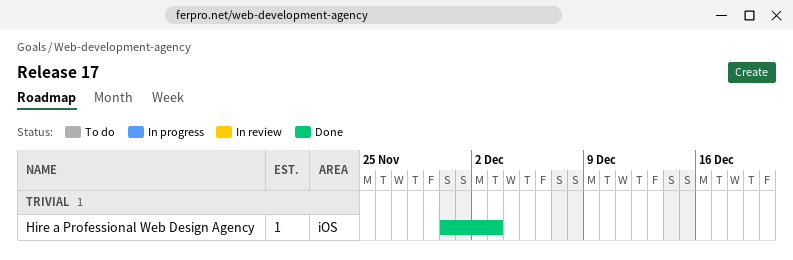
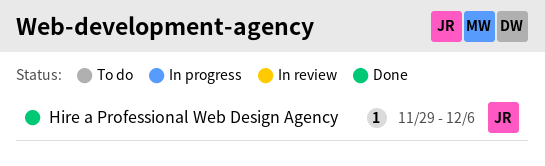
Hire a Professional Web Design Agency, start: Nov 30 -> Nov 29
Hire a Professional Web Design Agency, due: Dec 3 -> Dec 6

